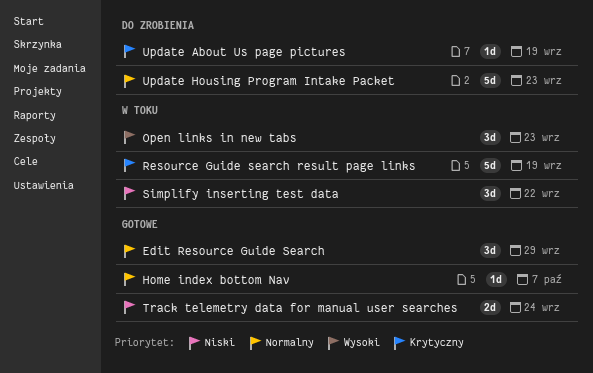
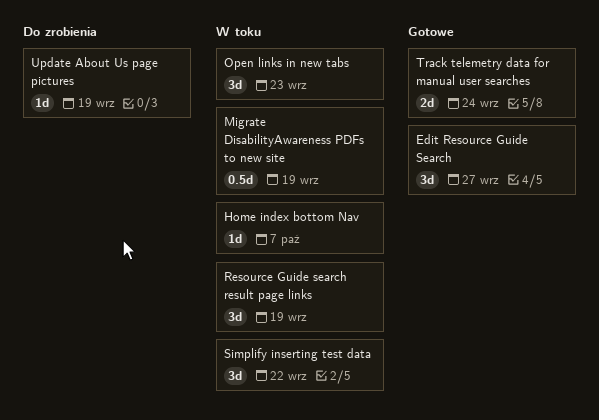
Edit Resource Guide Search, due: Sep 29 -> Sep 27
Home index bottom Nav, status: Gotowe -> W toku
Migrate DisabilityAwareness PDFs to new site: none -> present
Resource Guide search result page links, estimate: 5d -> 3d
Update Housing Program Intake Packet: present -> none

